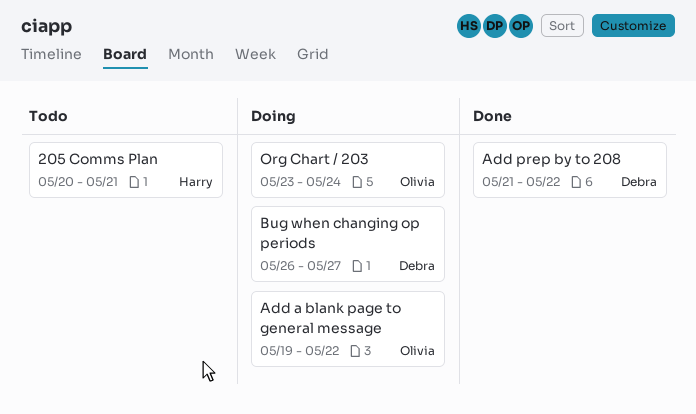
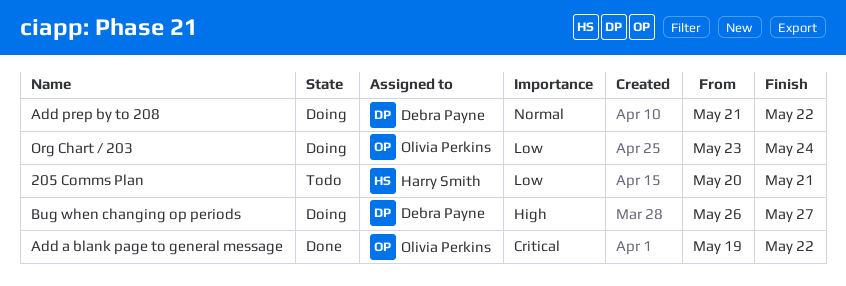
Add a blank page to general message, status: Doing -> Done
Add prep by to 208, status: Done -> Doing

